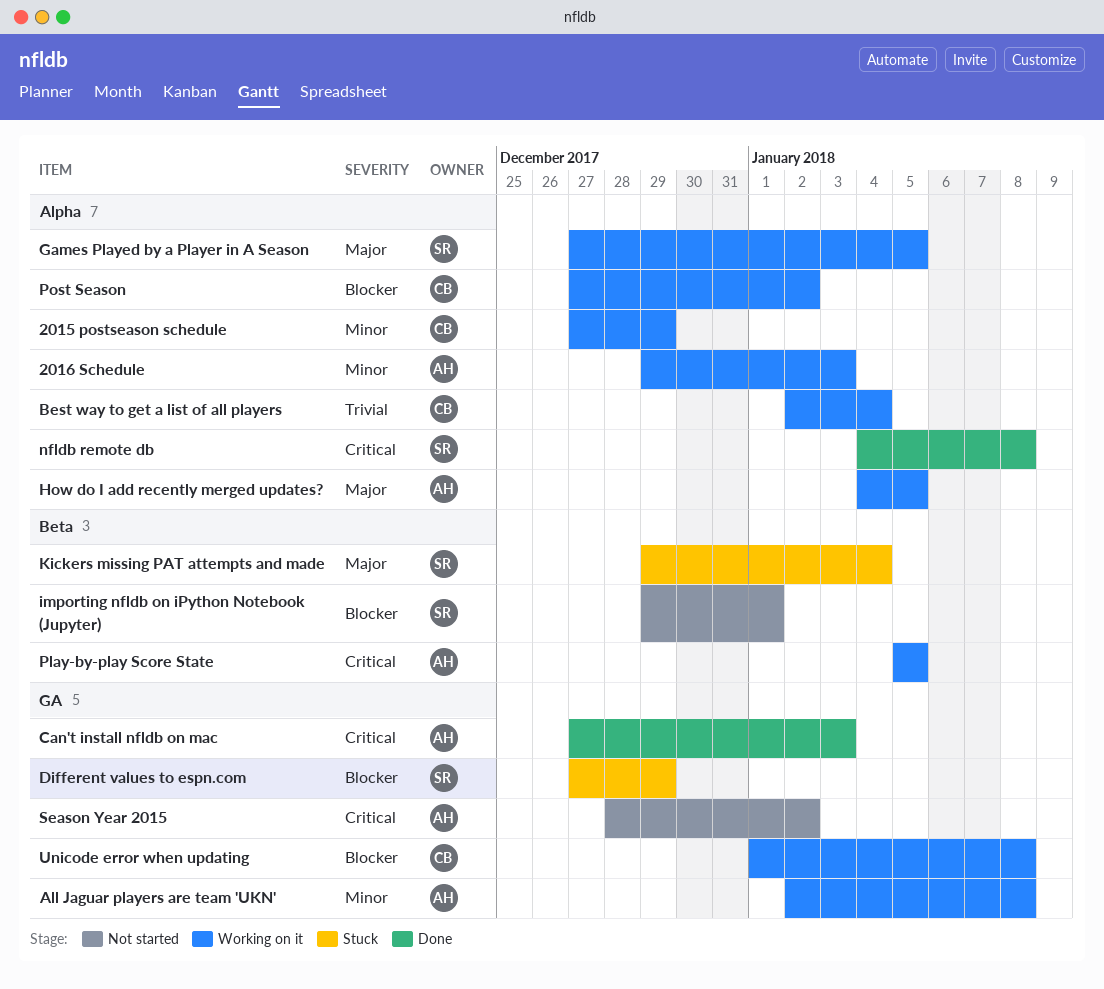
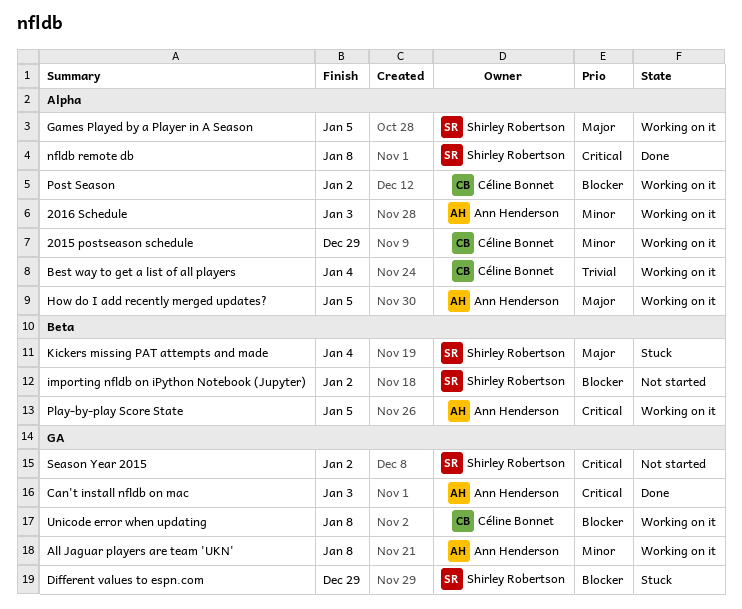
importing nfldb on iPython Notebook (Jupyter), due: Jan 1 -> Jan 2
Season Year 2015, owner: Ann Henderson -> Shirley Robertson

